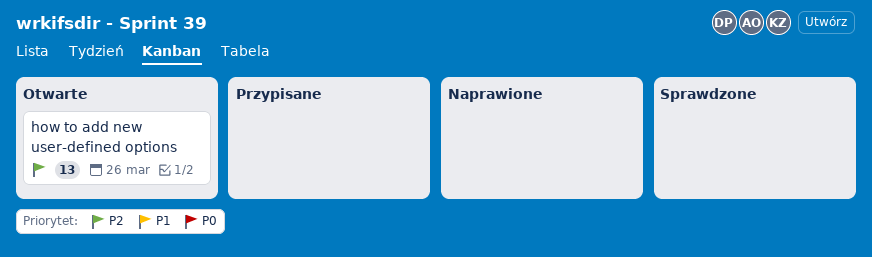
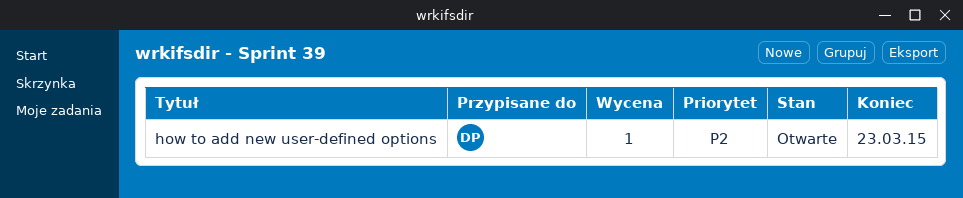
how to add new user-defined options, estimate: 13 -> 1
how to add new user-defined options, due: Mar 26 -> Mar 23

